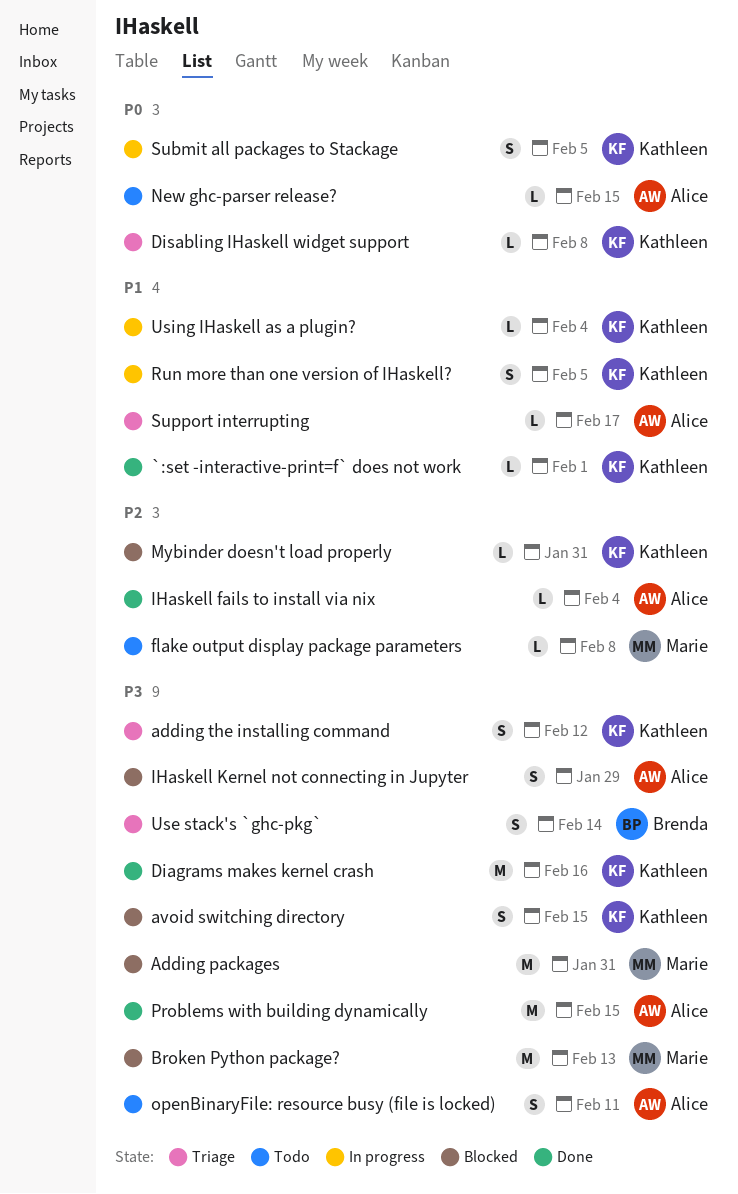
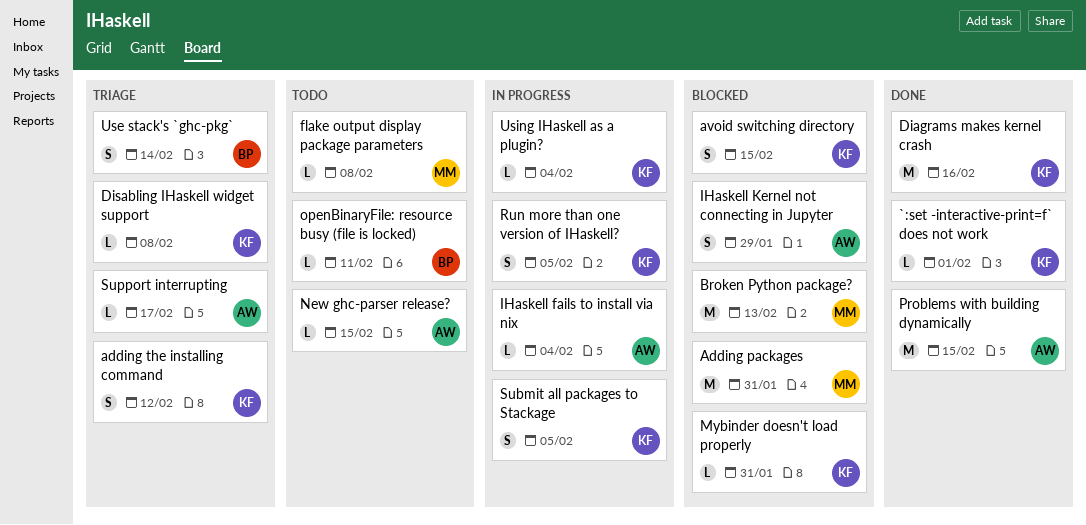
IHaskell fails to install via nix, status: Done -> In progress
openBinaryFile: resource busy (file is locked), owner: Alice -> Brenda
openBinaryFile: resource busy (file is locked), estimate: S -> L

